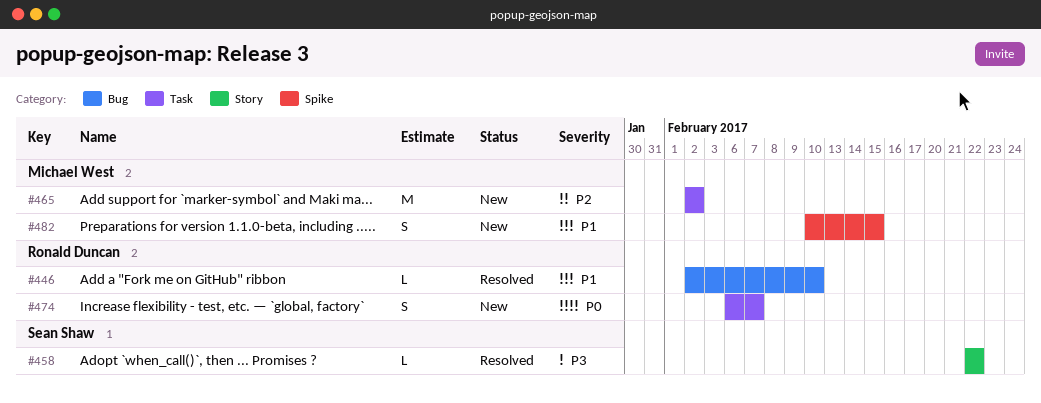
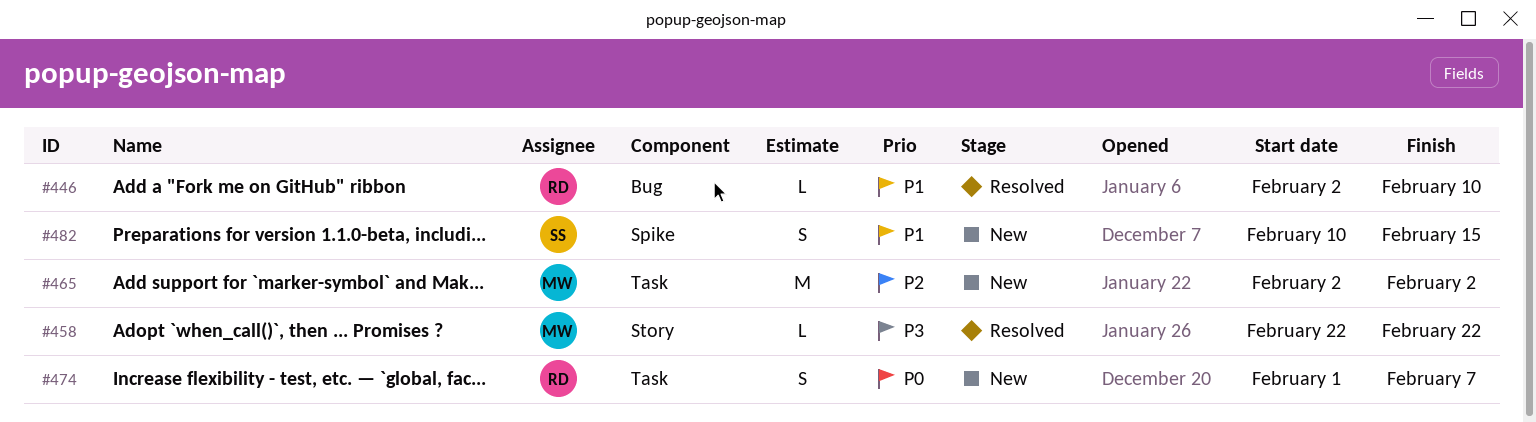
#458, owner: Sean Shaw -> Michael West
#474, start: Feb 6 -> Feb 1
#482, owner: Michael West -> Sean Shaw

